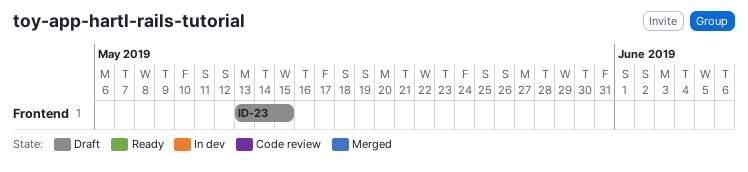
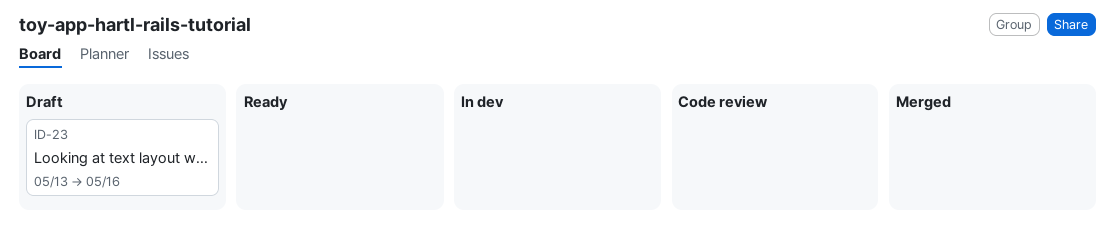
ID-23, due: May 15 -> May 16

